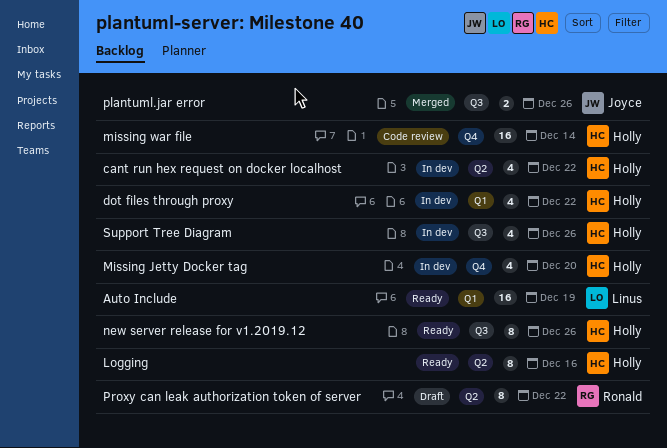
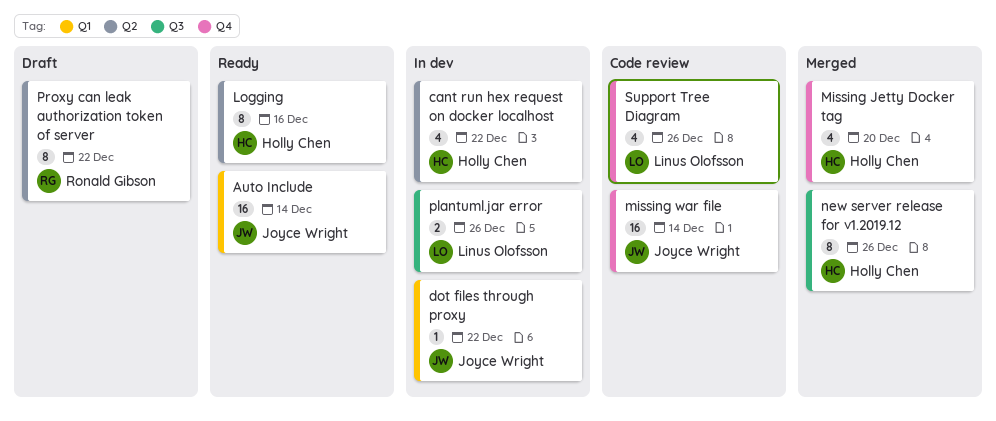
Auto Include, owner: Linus Olofsson -> Joyce Wright
Auto Include, due: Dec 19 -> Dec 14
dot files through proxy, owner: Holly Chen -> Joyce Wright
dot files through proxy, estimate: 4 -> 1
Missing Jetty Docker tag, status: In dev -> Merged
missing war file, owner: Holly Chen -> Joyce Wright
new server release for v1.2019.12, status: Ready -> Merged
plantuml.jar error, status: Merged -> In dev
plantuml.jar error, owner: Joyce Wright -> Linus Olofsson
Support Tree Diagram, status: In dev -> Code review
Support Tree Diagram, owner: Holly Chen -> Linus Olofsson
Support Tree Diagram, label: Q3 -> Q4

